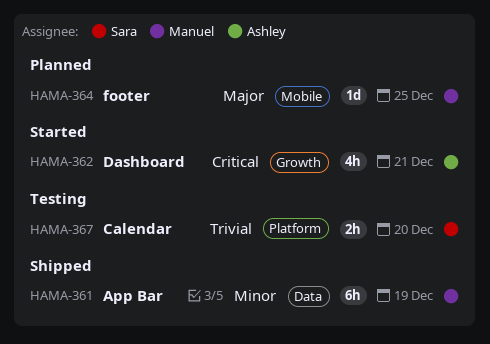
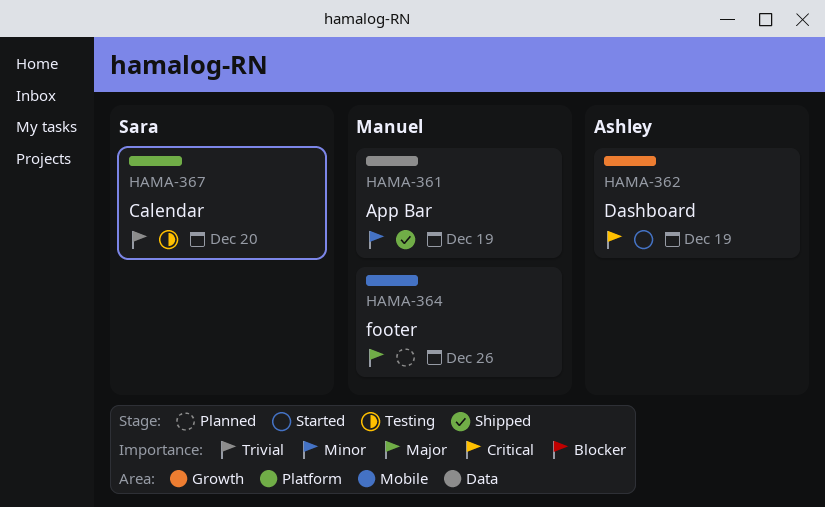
HAMA-362, due: Dec 21 -> Dec 19
HAMA-364, due: Dec 25 -> Dec 26

